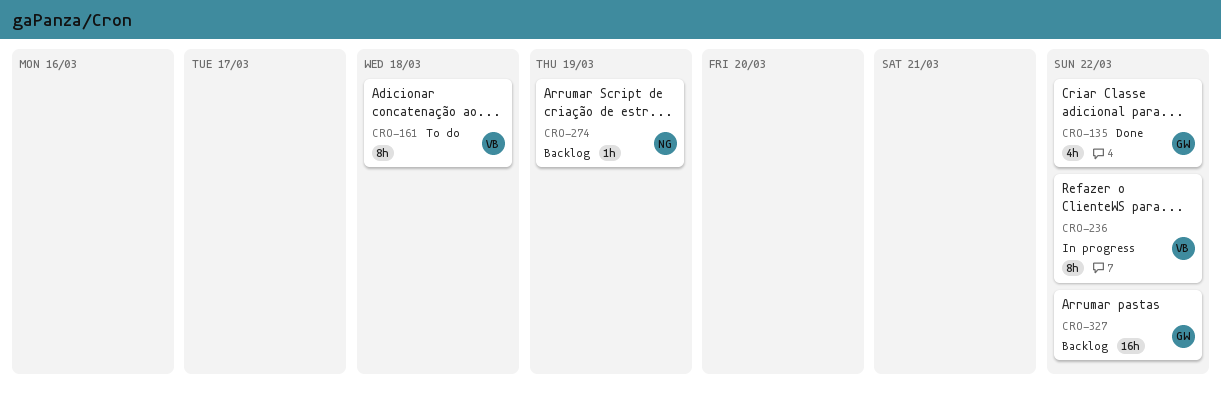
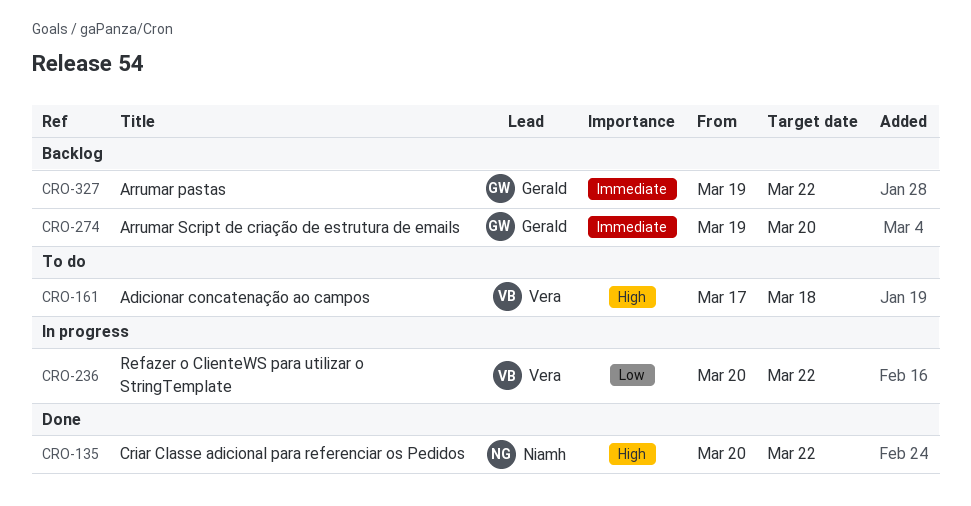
CRO-135, owner: Gerald -> Niamh
CRO-274, owner: Niamh -> Gerald
CRO-274, due: Mar 19 -> Mar 20

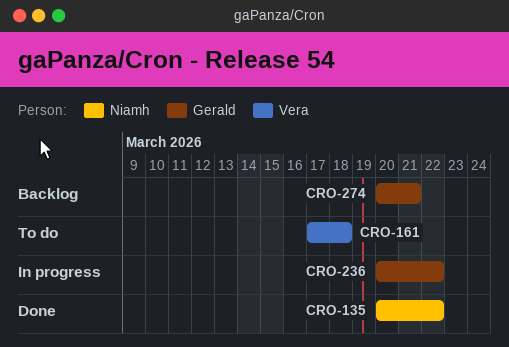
CRO-236, owner: Vera -> Gerald
CRO-274, start: Mar 19 -> Mar 20
CRO-274, due: Mar 20 -> Mar 21
CRO-327: present -> none

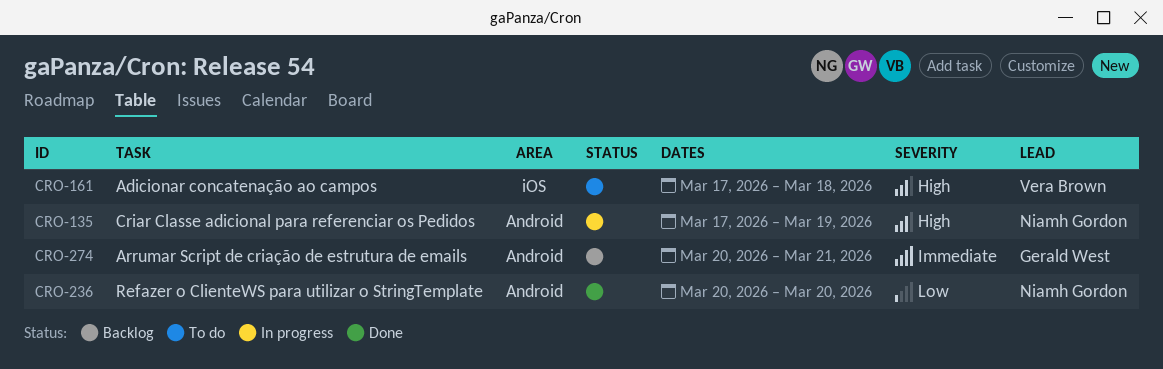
CRO-135, status: Done -> In progress
CRO-135, start: Mar 20 -> Mar 17
CRO-135, due: Mar 22 -> Mar 19
CRO-236, status: In progress -> Done
CRO-236, owner: Gerald West -> Niamh Gordon
CRO-236, due: Mar 22 -> Mar 20

